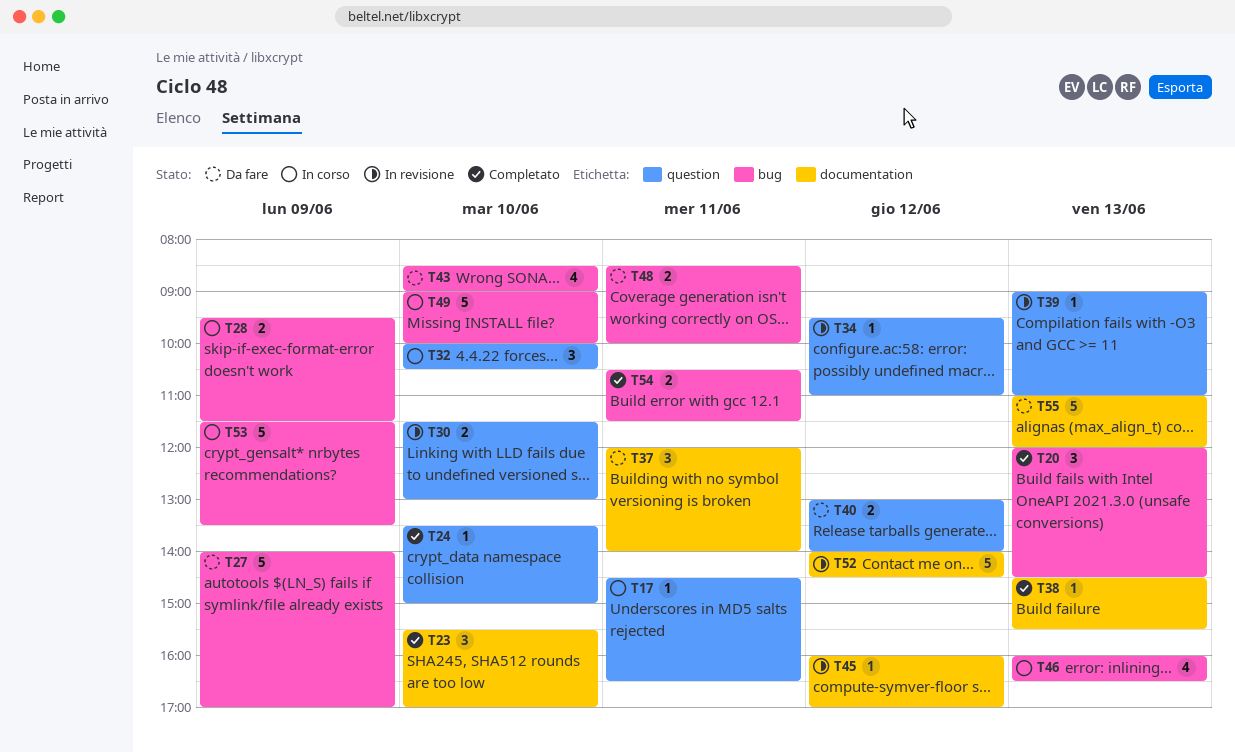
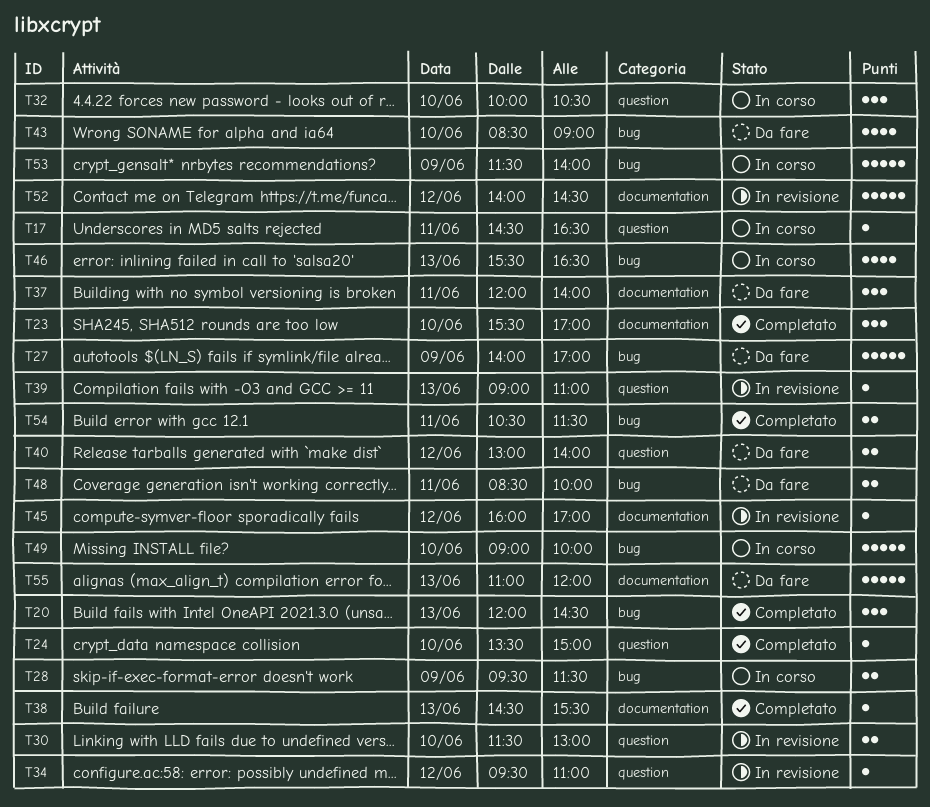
T46, begins: 16:00 -> 15:30
T53, ends: 13:30 -> 14:00

